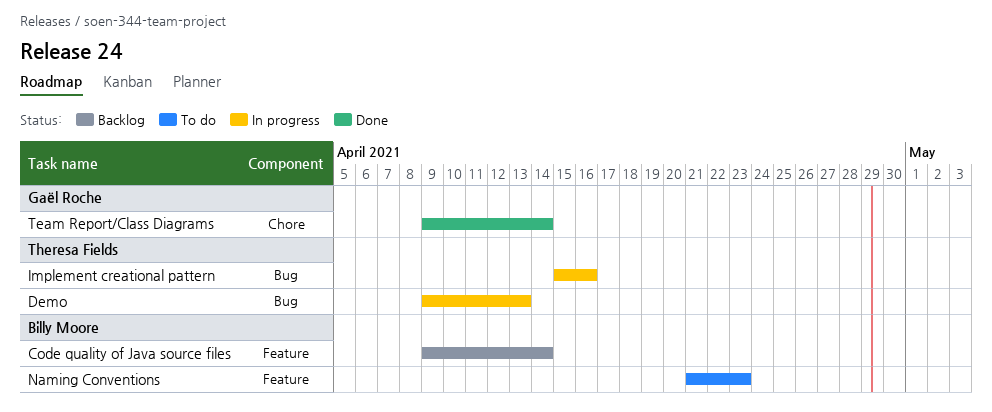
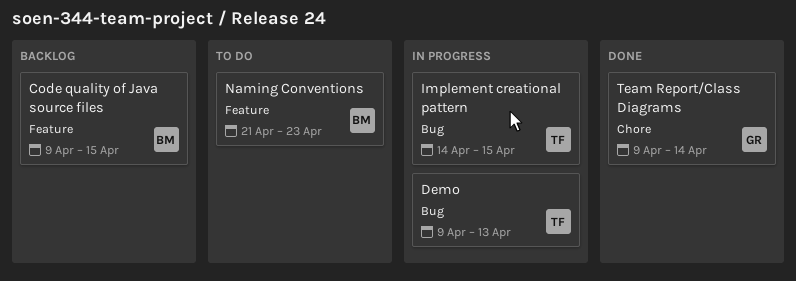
Code quality of Java source files, due: Apr 14 -> Apr 15
Implement creational pattern, start: Apr 15 -> Apr 14
Implement creational pattern, due: Apr 16 -> Apr 15

